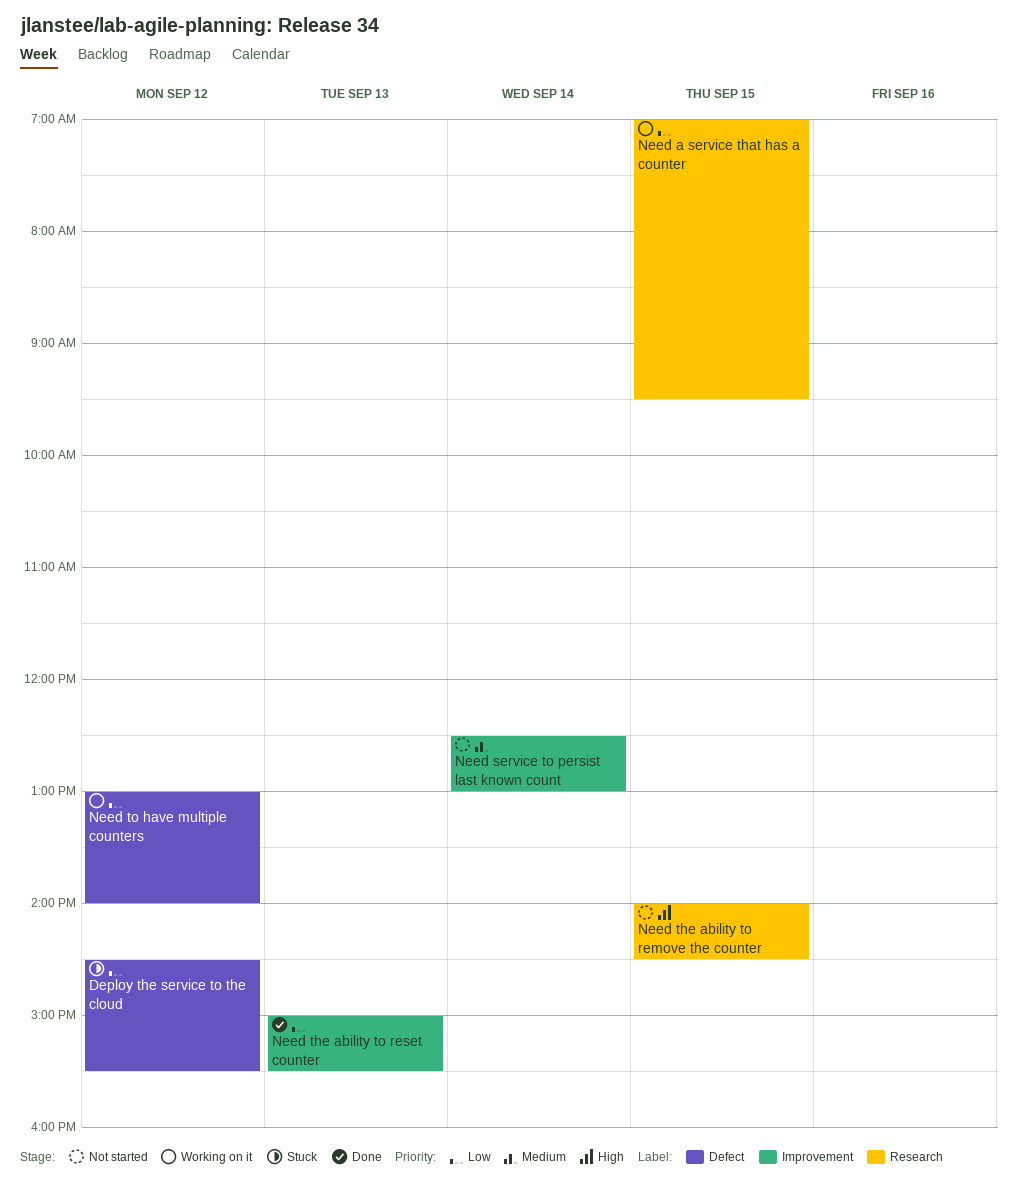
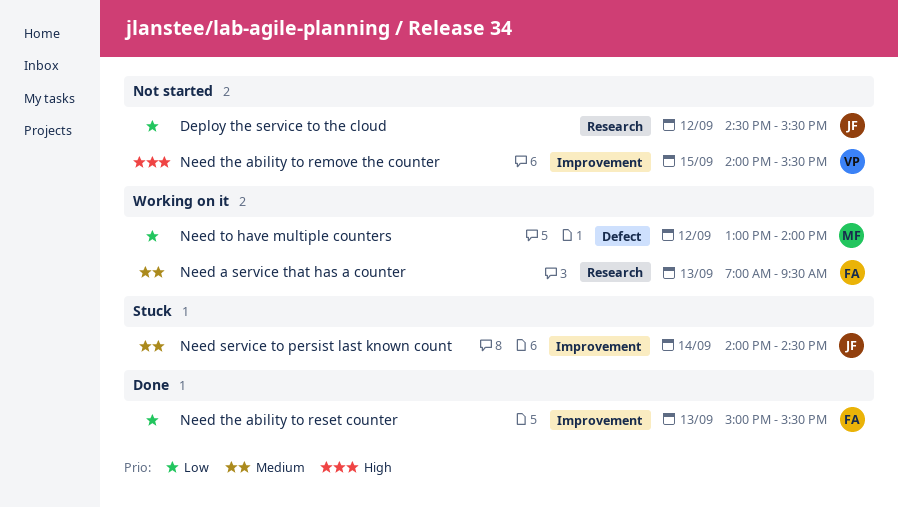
Deploy the service to the cloud, status: Stuck -> Not started
Deploy the service to the cloud, label: Defect -> Research
Need a service that has a counter, priority: Low -> Medium
Need a service that has a counter, day: Sep 15 -> Sep 13
Need service to persist last known count, status: Not started -> Stuck
Need service to persist last known count, begins: 12:30 -> 14:00
Need service to persist last known count, ends: 13:00 -> 14:30
Need the ability to remove the counter, label: Research -> Improvement
Need the ability to remove the counter, ends: 14:30 -> 15:30

